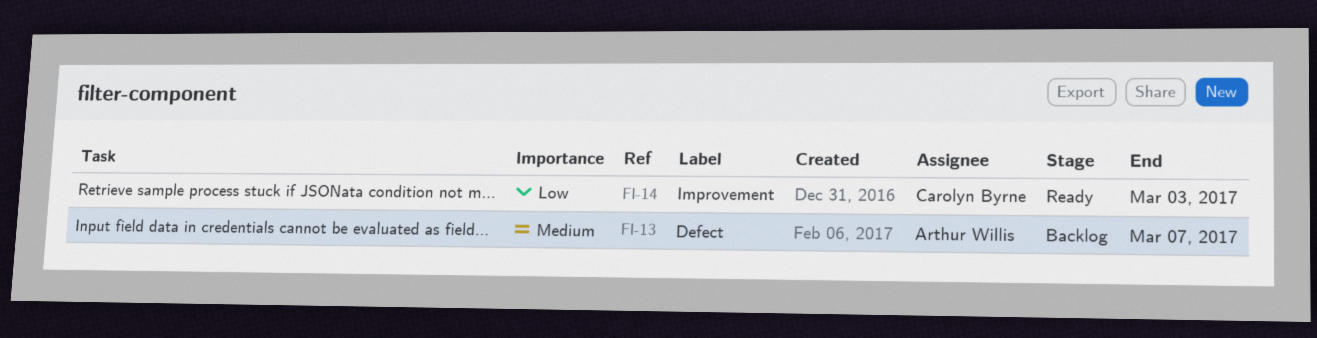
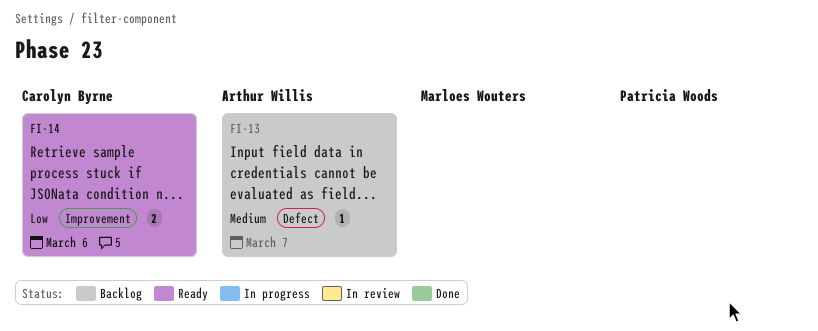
FI-14, due: Mar 3 -> Mar 6

